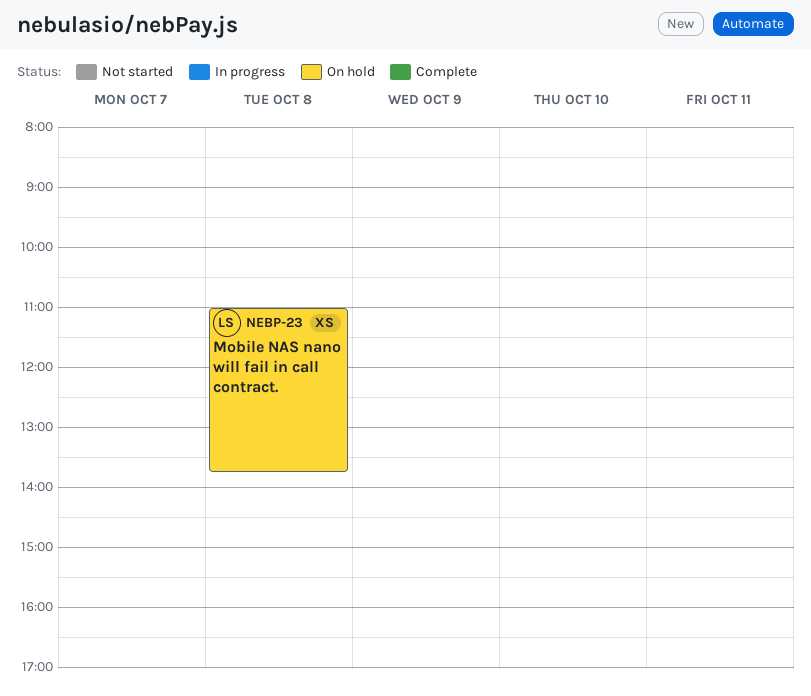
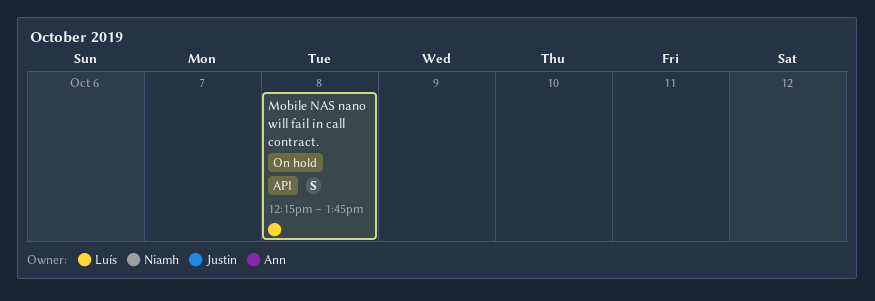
Mobile NAS nano will fail in call contract., estimate: XS -> S
Mobile NAS nano will fail in call contract., begins: 11:00 -> 12:15

